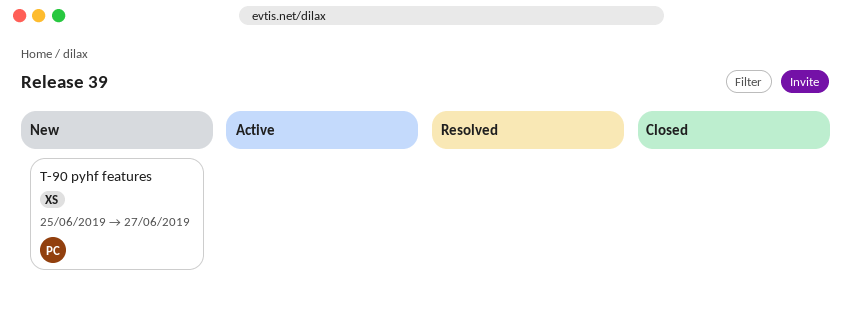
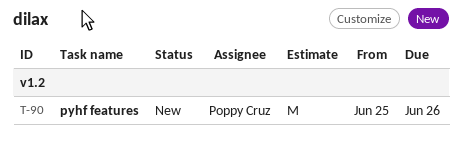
T-90, estimate: XS -> M
T-90, due: Jun 27 -> Jun 26

